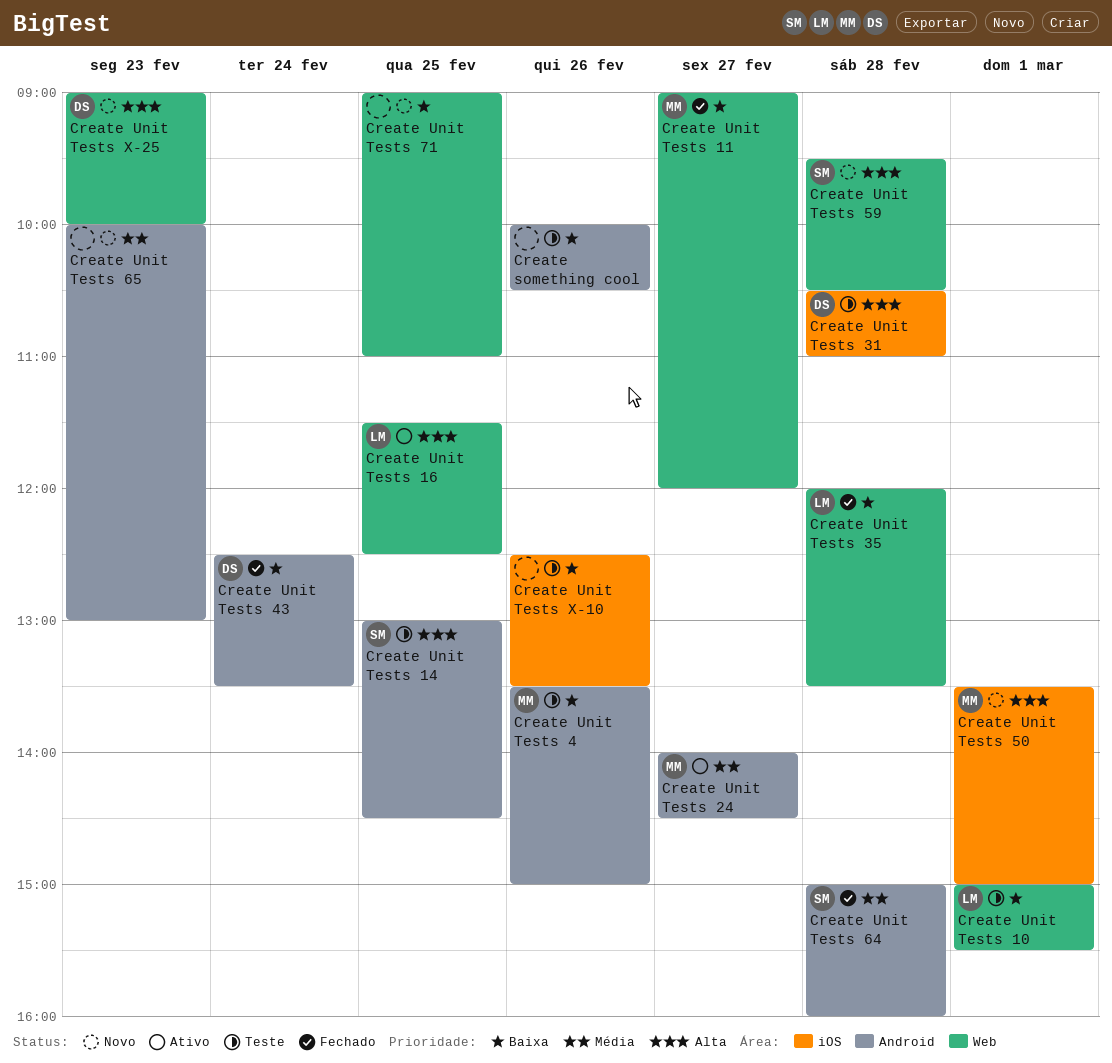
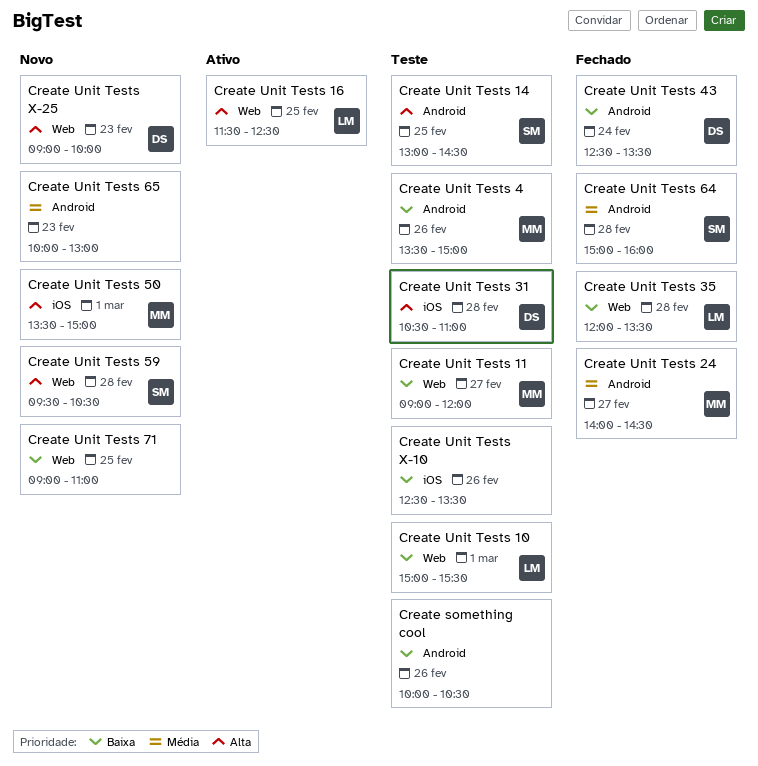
Create Unit Tests 11, status: Fechado -> Teste
Create Unit Tests 24, status: Ativo -> Fechado

